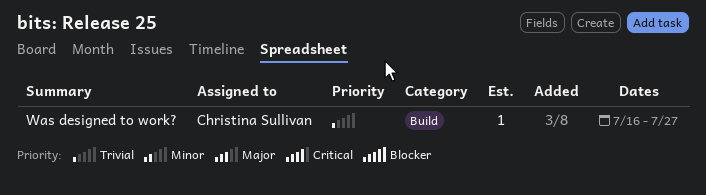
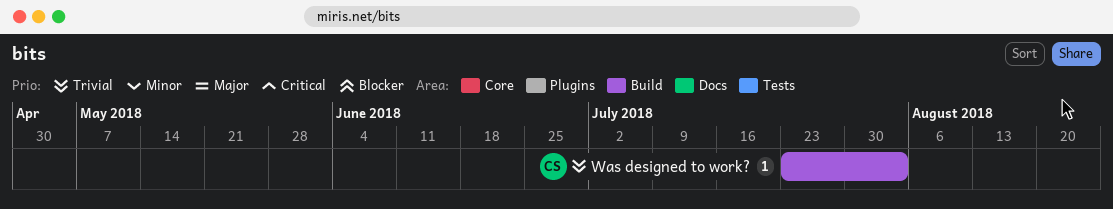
Was designed to work?, start: Jul 16 -> Jul 23
Was designed to work?, due: Jul 27 -> Aug 3

